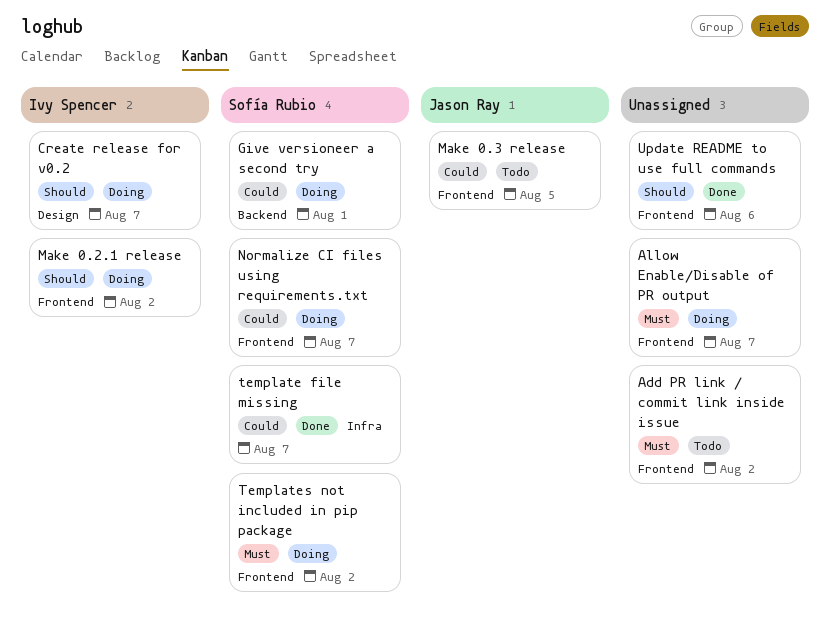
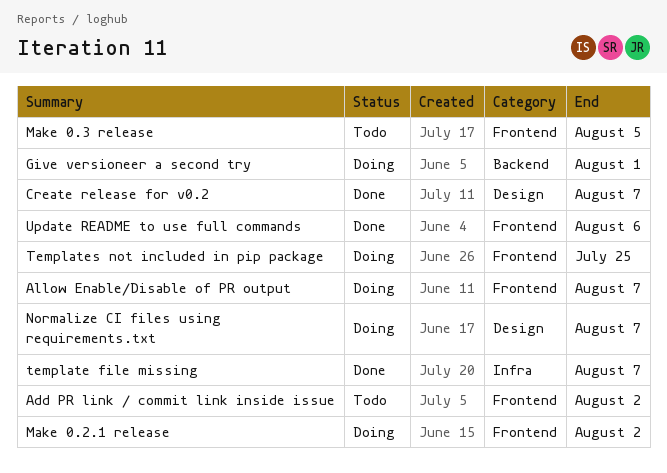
Create release for v0.2, status: Doing -> Done
Normalize CI files using requirements.txt, label: Frontend -> Design
Templates not included in pip package, due: Aug 2 -> Jul 25

